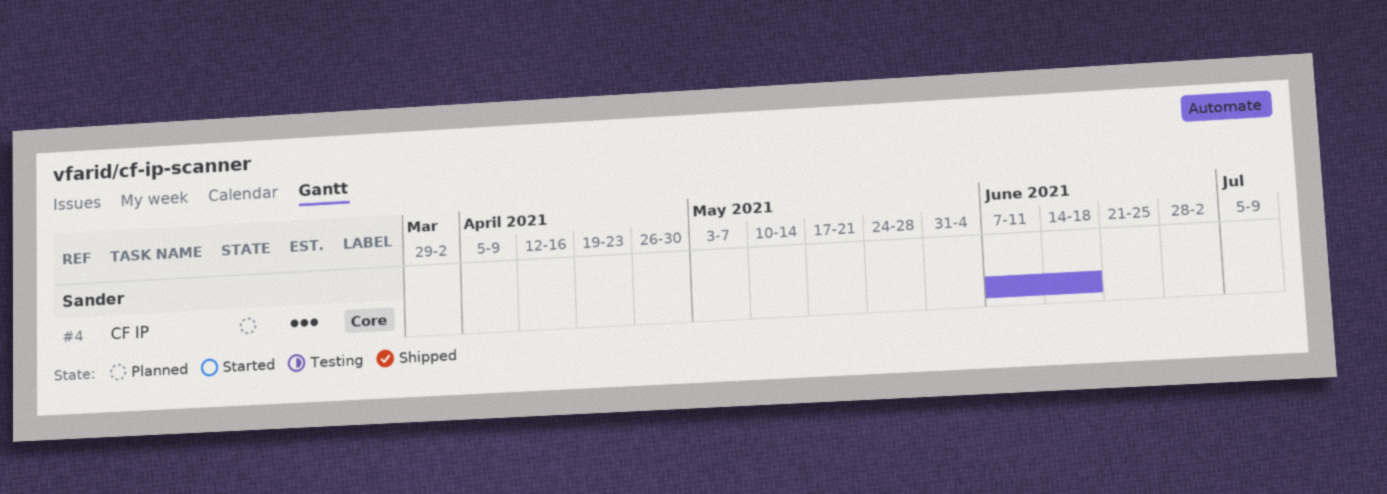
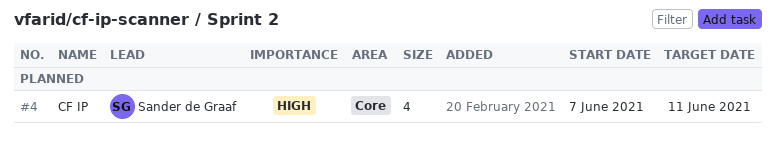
#4, estimate: 3 -> 4
#4, due: Jun 18 -> Jun 11

